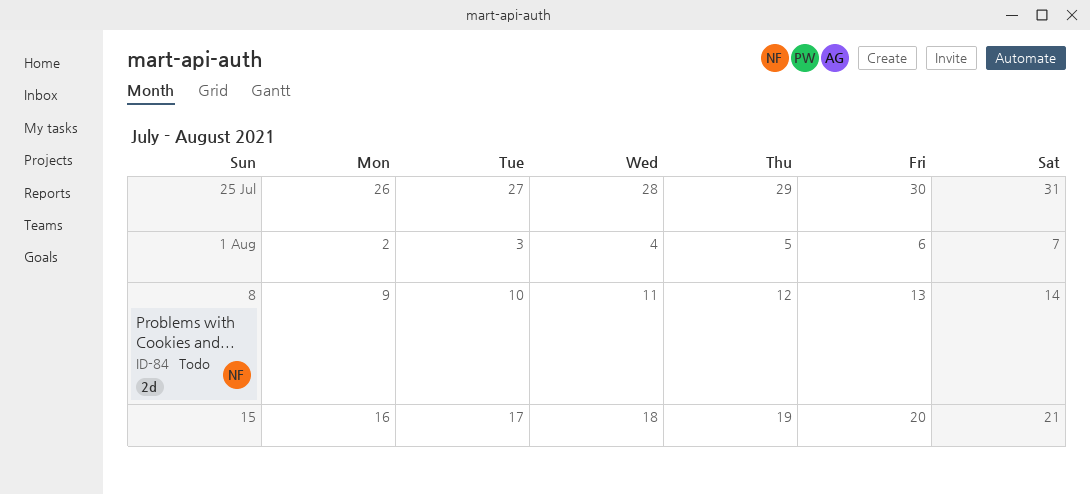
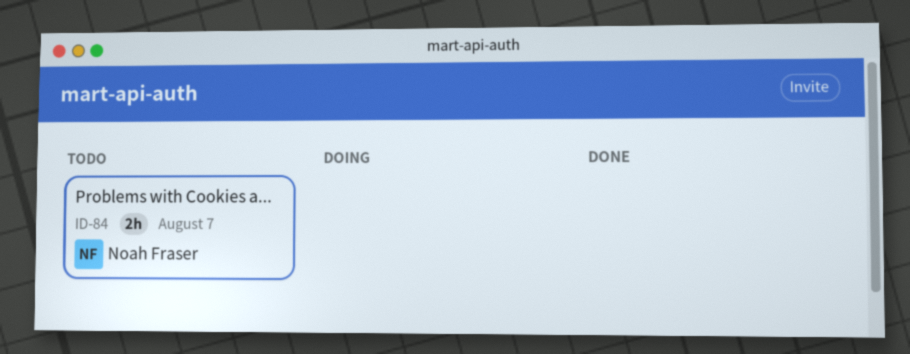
ID-84, estimate: 2d -> 2h
ID-84, due: Aug 8 -> Aug 7

